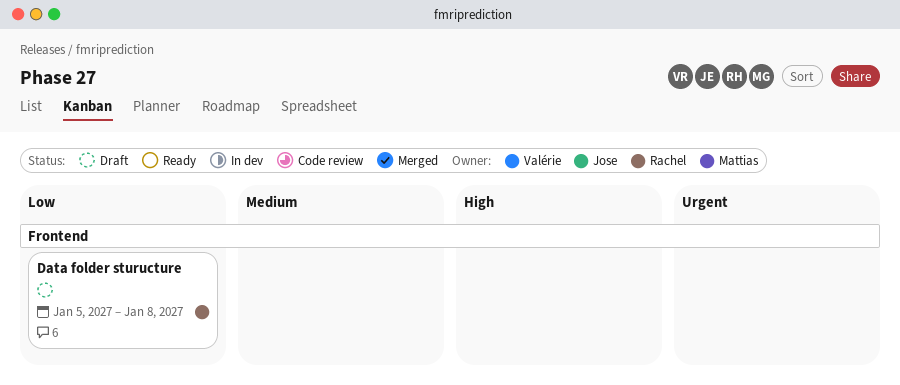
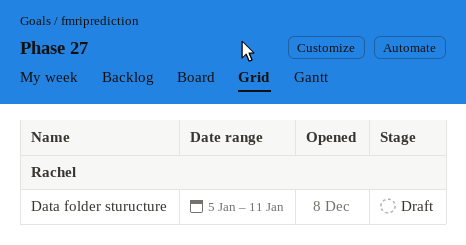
Data folder sturucture, due: Jan 8 -> Jan 11

